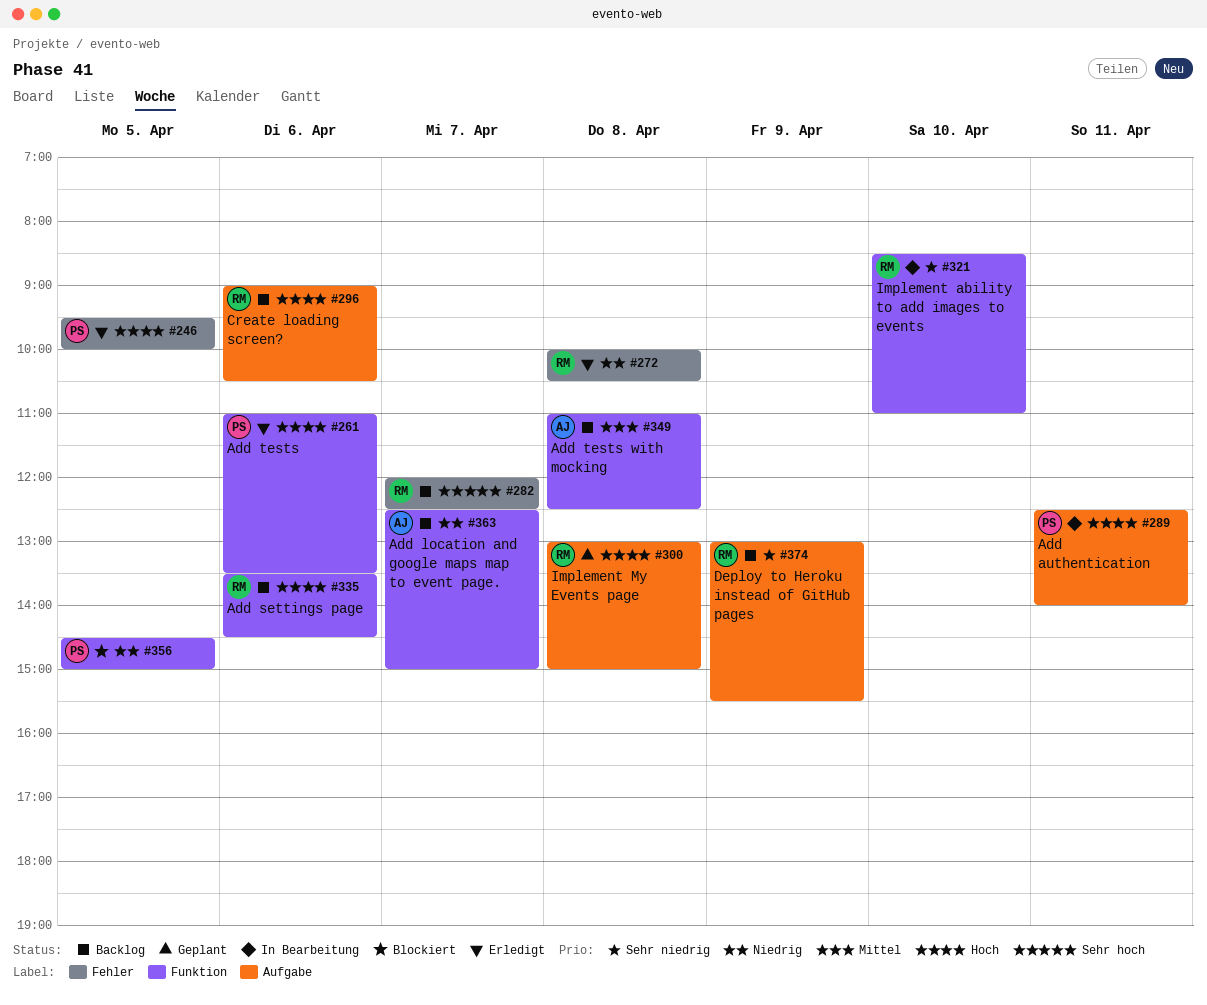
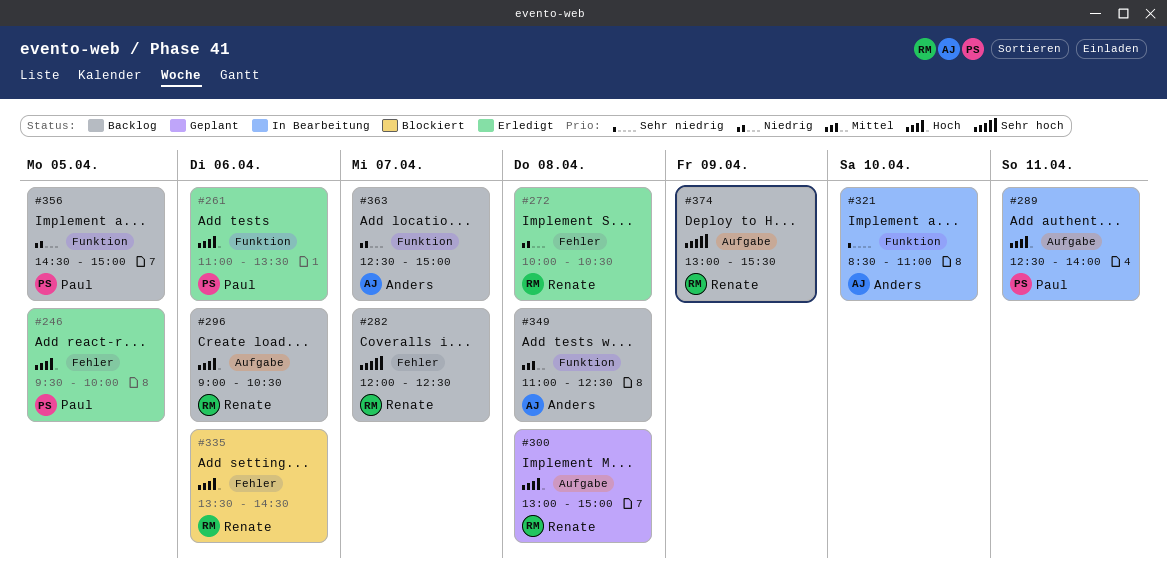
#321, owner: Renate -> Anders
#335, status: Backlog -> Blockiert
#335, label: Funktion -> Fehler
#356, status: Blockiert -> Backlog
#374, priority: Sehr niedrig -> Sehr hoch

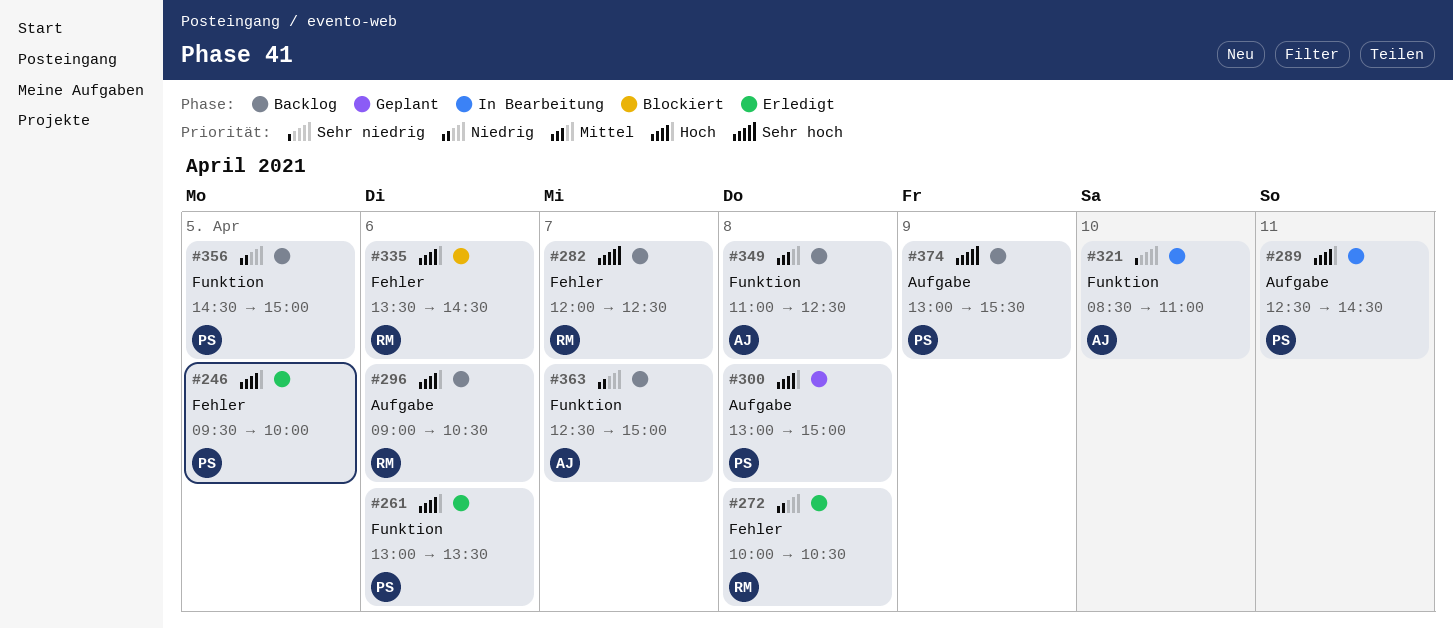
#261, begins: 11:00 -> 13:00
#289, ends: 14:00 -> 14:30
#300, owner: Renate -> Paul
#374, owner: Renate -> Paul

